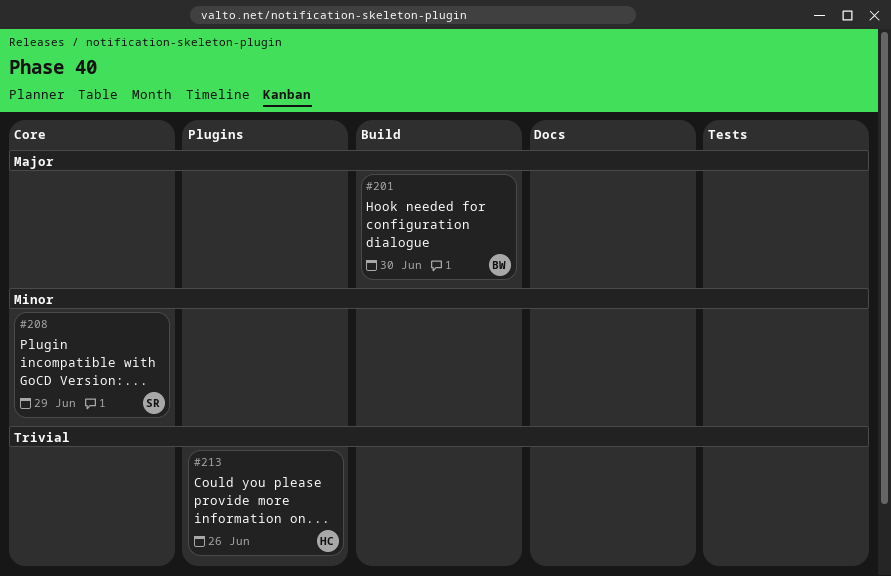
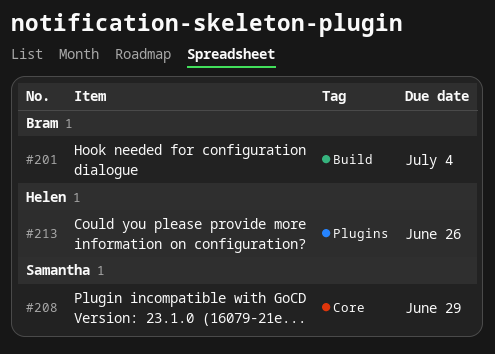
#201, due: Jun 30 -> Jul 4

